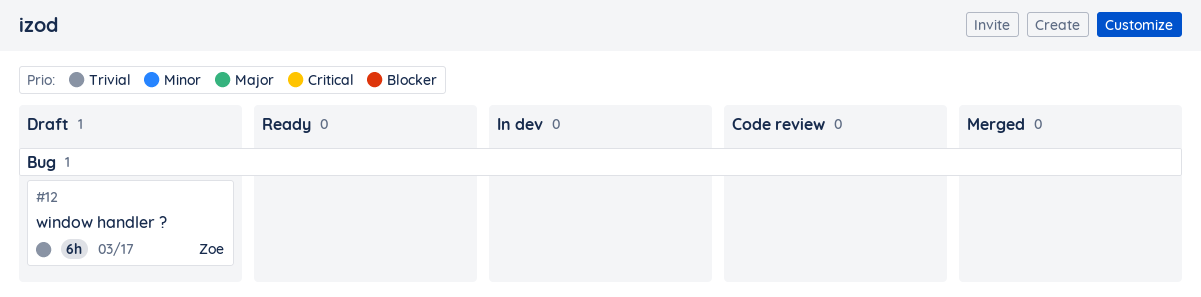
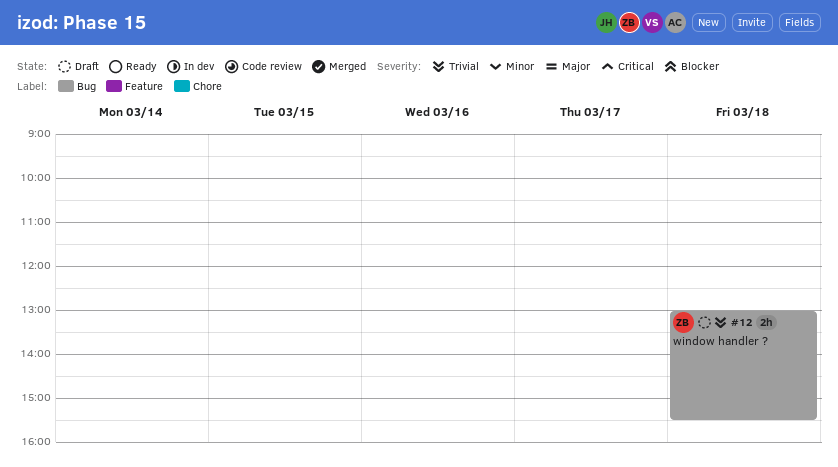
#12, estimate: 6h -> 2h
#12, day: Mar 17 -> Mar 18

